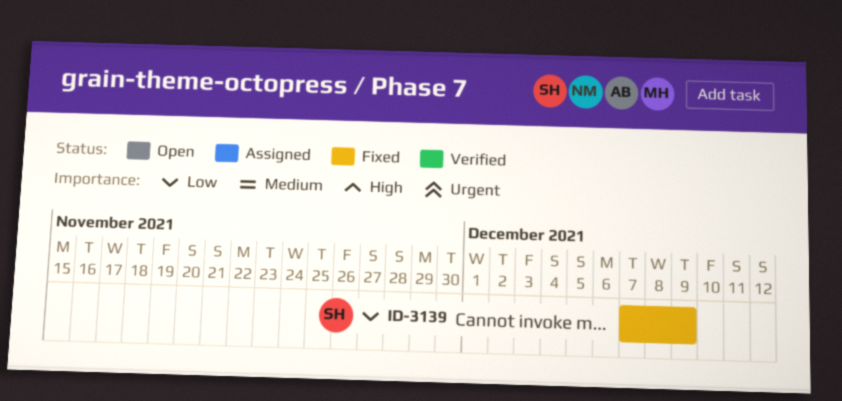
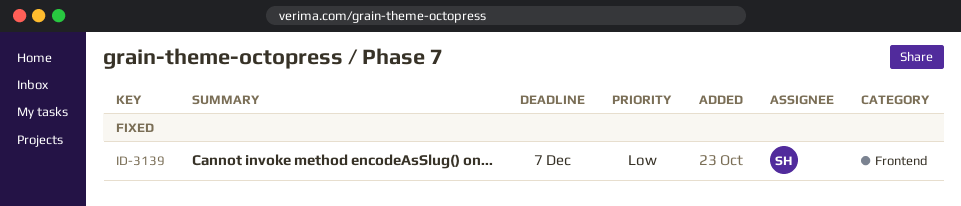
ID-3139, due: Dec 9 -> Dec 7

